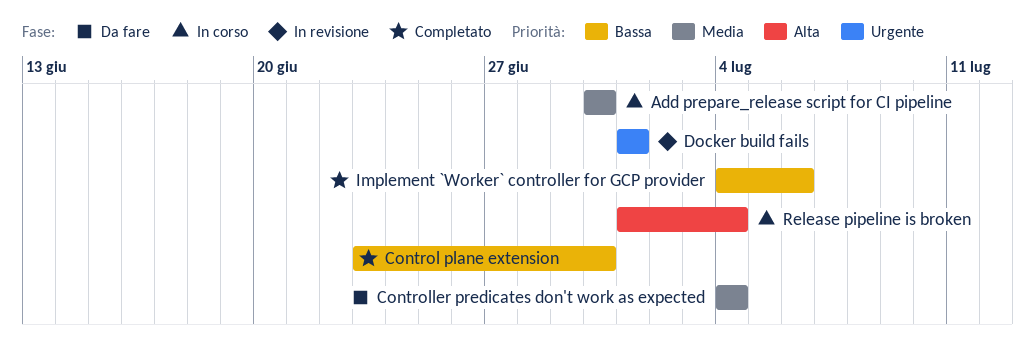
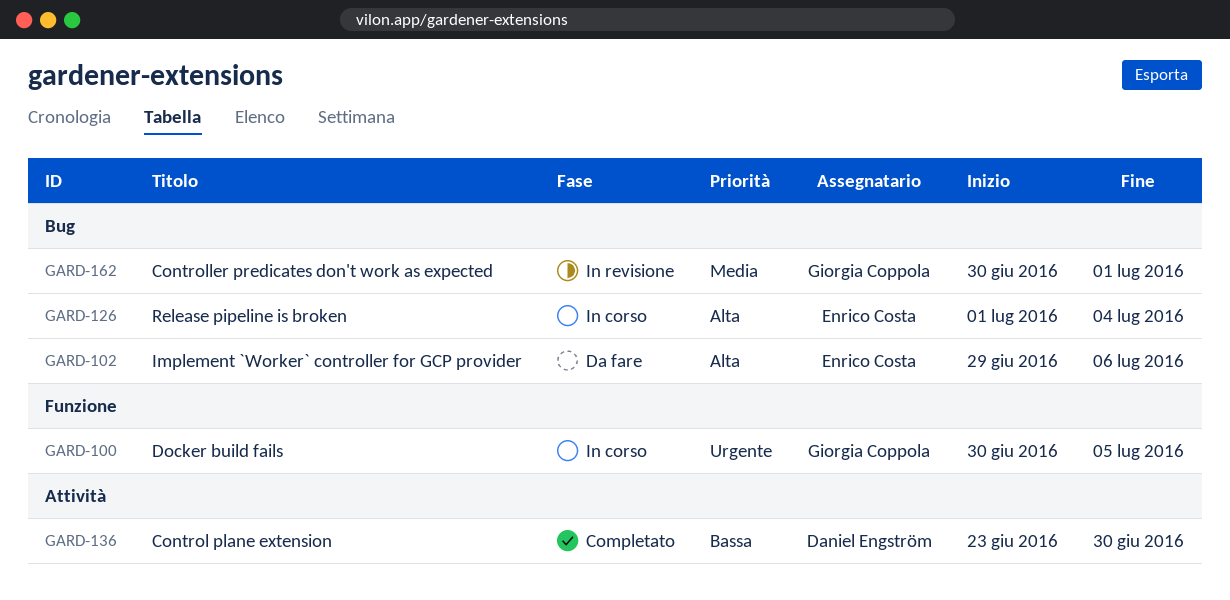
Add prepare_release script for CI pipeline: present -> none
Controller predicates don't work as expected, status: Da fare -> In revisione
Controller predicates don't work as expected, start: Jul 4 -> Jun 30
Controller predicates don't work as expected, due: Jul 4 -> Jul 1
Docker build fails, status: In revisione -> In corso
Docker build fails, start: Jul 1 -> Jun 30
Docker build fails, due: Jul 1 -> Jul 5
Implement `Worker` controller for GCP provider, status: Completato -> Da fare
Implement `Worker` controller for GCP provider, priority: Bassa -> Alta
Implement `Worker` controller for GCP provider, start: Jul 4 -> Jun 29

